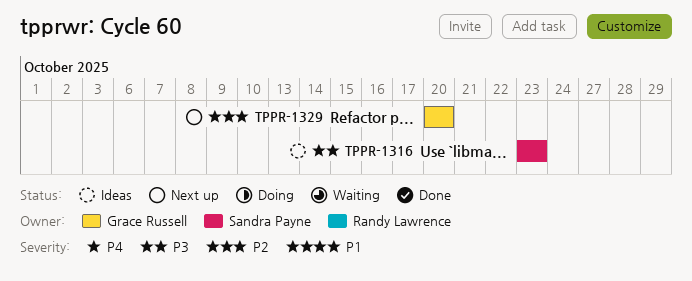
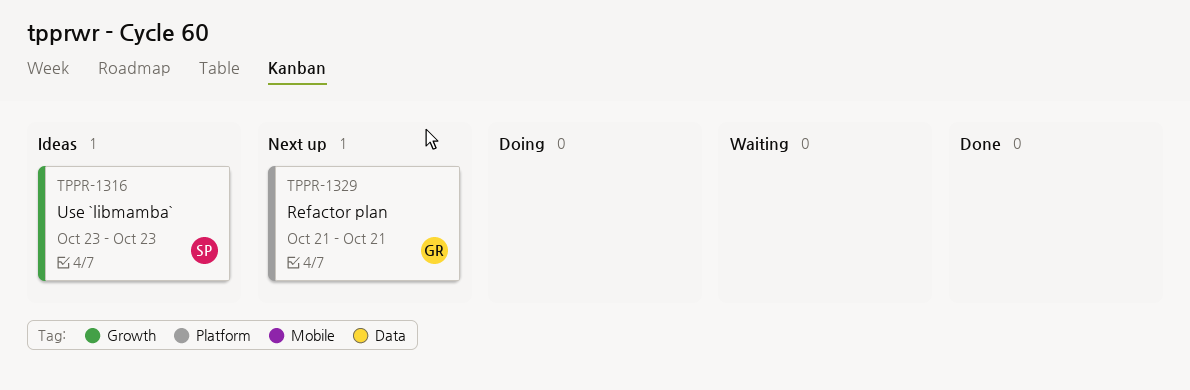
TPPR-1329, start: Oct 20 -> Oct 21
TPPR-1329, due: Oct 20 -> Oct 21

